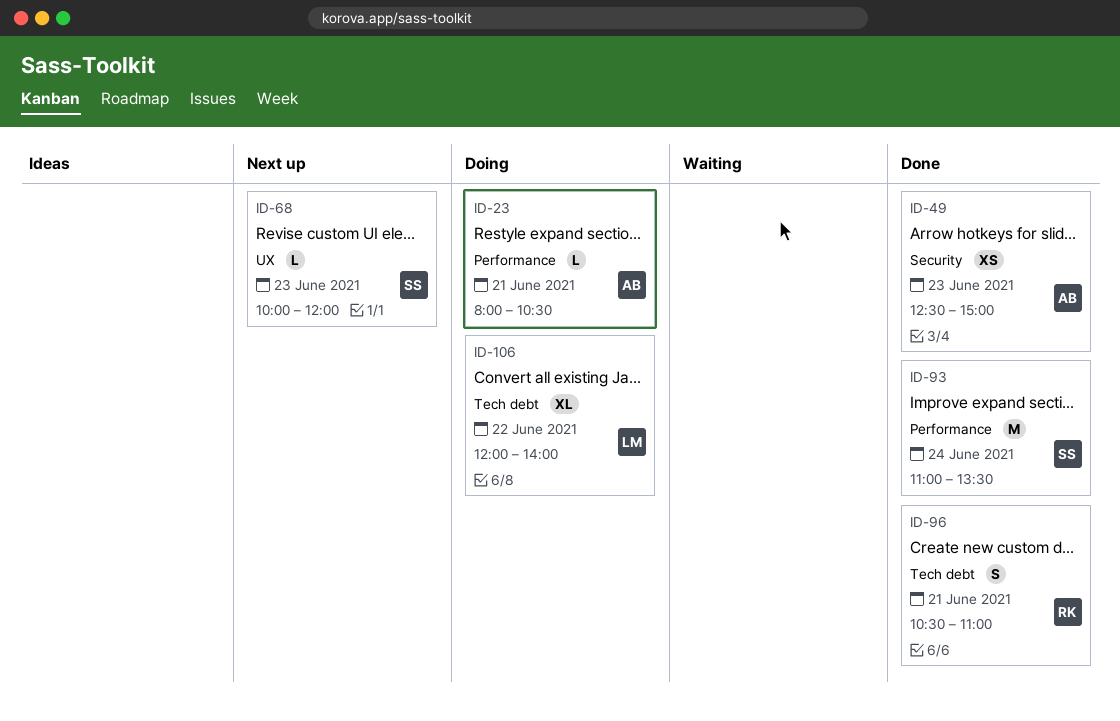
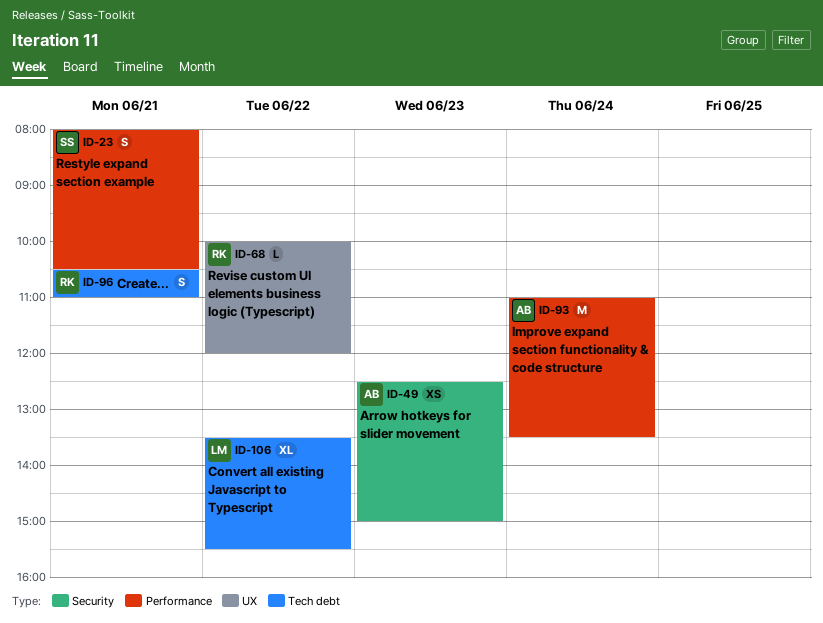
ID-23, owner: AB -> SS
ID-23, estimate: L -> S
ID-68, owner: SS -> RK
ID-68, day: Jun 23 -> Jun 22
ID-93, owner: SS -> AB
ID-106, begins: 12:00 -> 13:30
ID-106, ends: 14:00 -> 15:30

